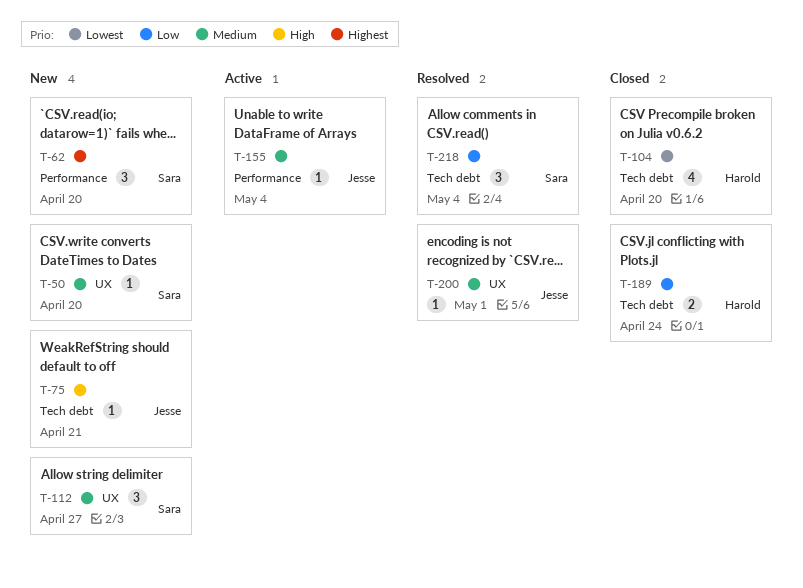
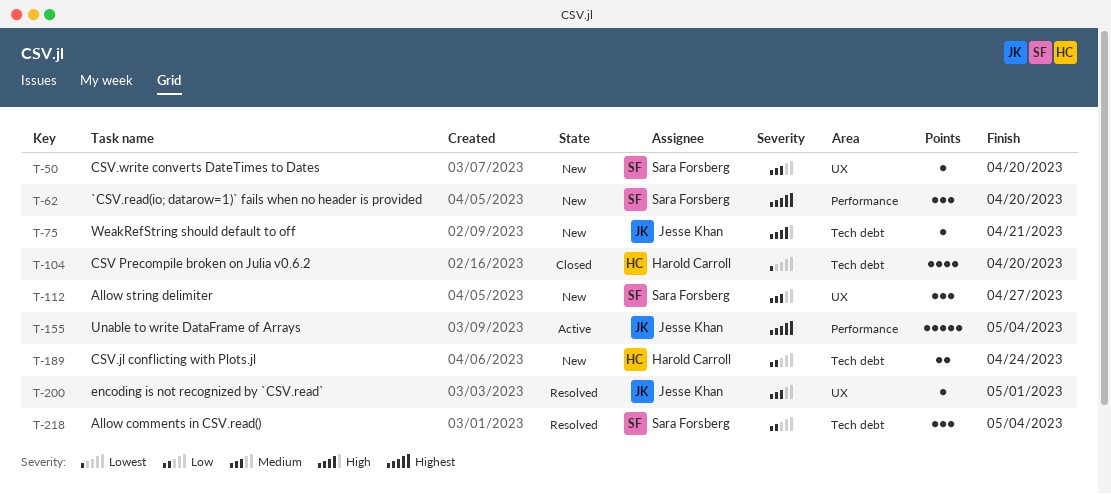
T-155, priority: Medium -> Highest
T-155, estimate: 1 -> 5
T-189, status: Closed -> New

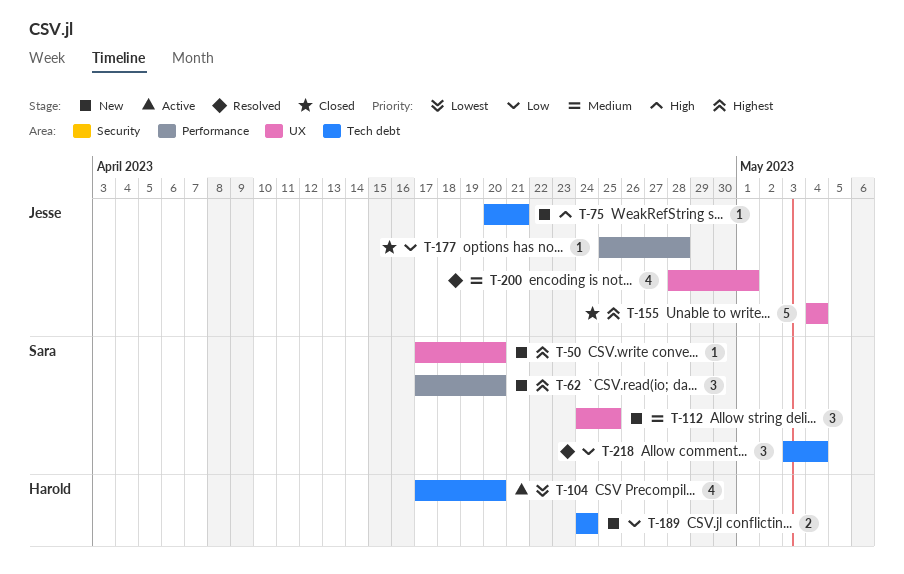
T-50, priority: Medium -> Highest
T-104, status: Closed -> Active
T-112, due: Apr 27 -> Apr 25
T-155, status: Active -> Closed
T-155, label: Performance -> UX
T-177: none -> present
T-200, estimate: 1 -> 4

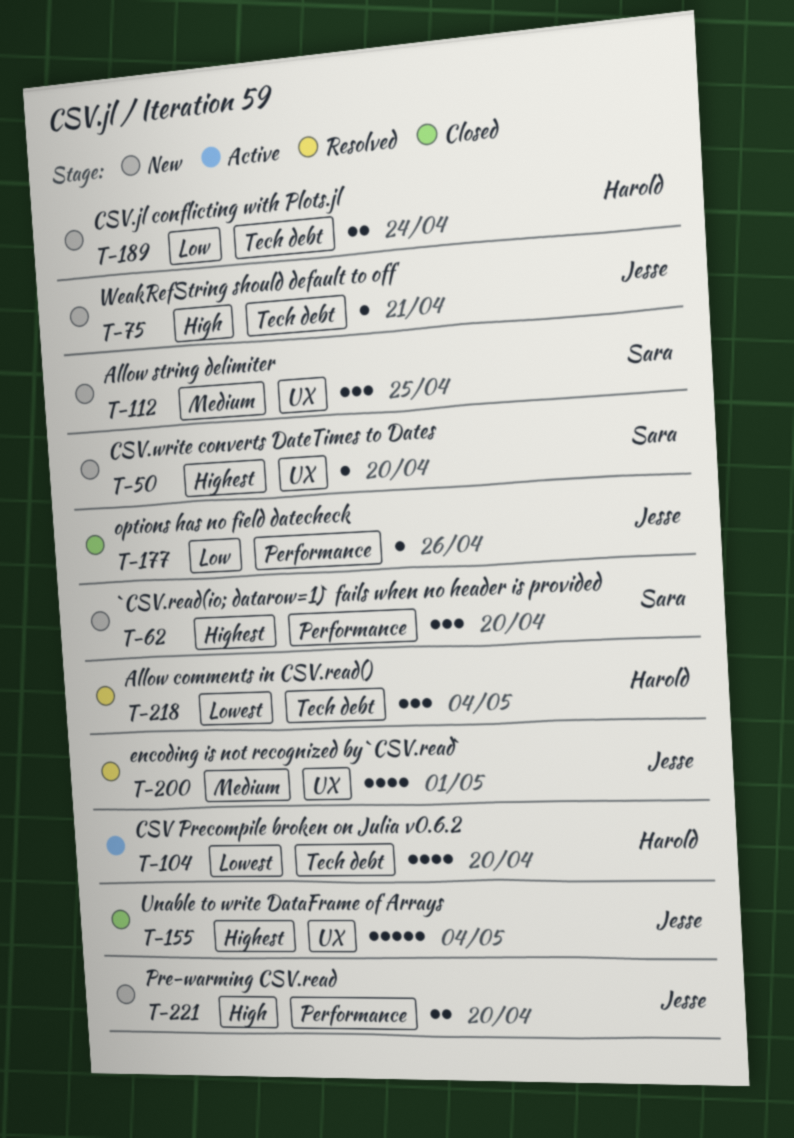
T-177, due: Apr 28 -> Apr 26
T-218, owner: Sara -> Harold
T-218, priority: Low -> Lowest
T-221: none -> present

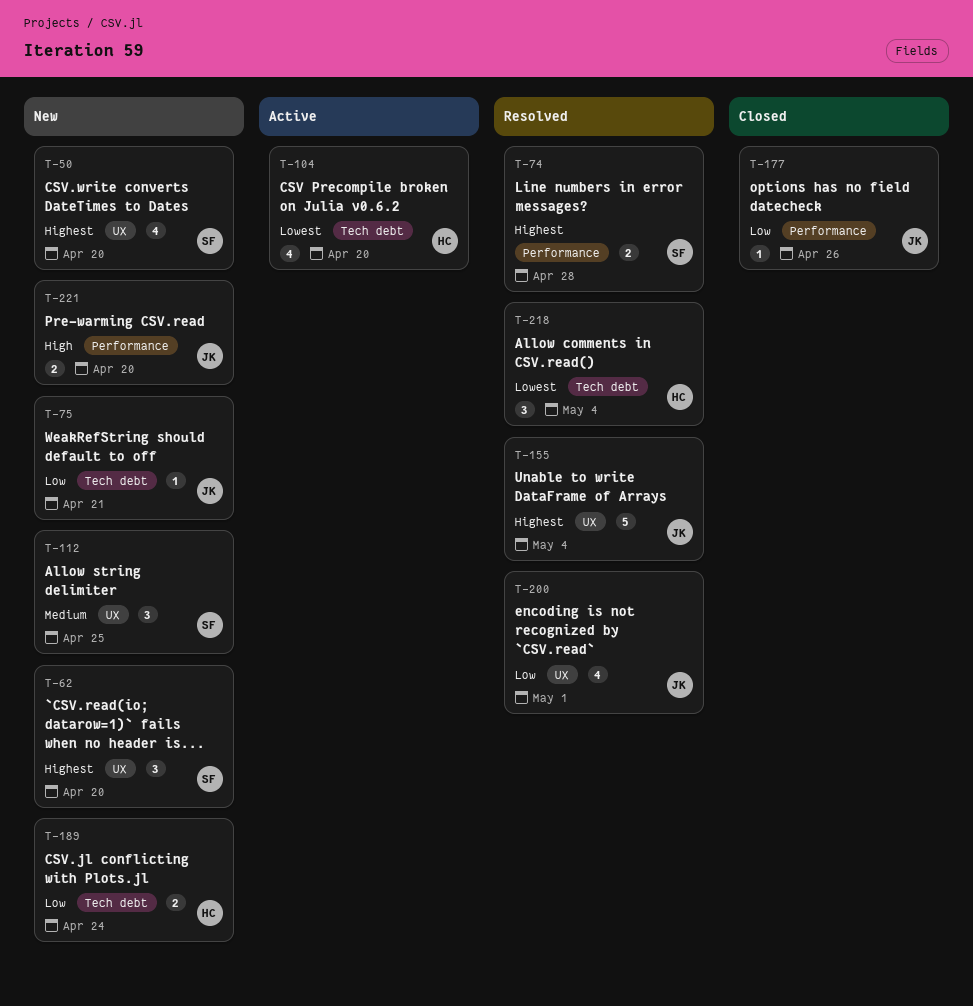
T-50, estimate: 1 -> 4
T-62, label: Performance -> UX
T-74: none -> present
T-75, priority: High -> Low
T-155, status: Closed -> Resolved
T-200, priority: Medium -> Low

